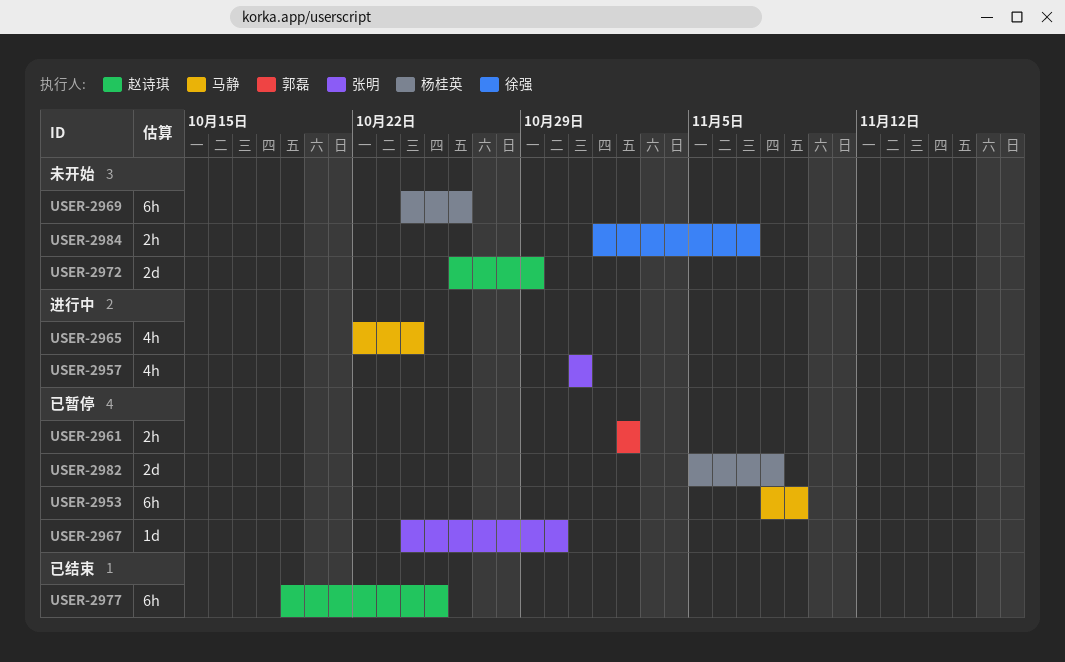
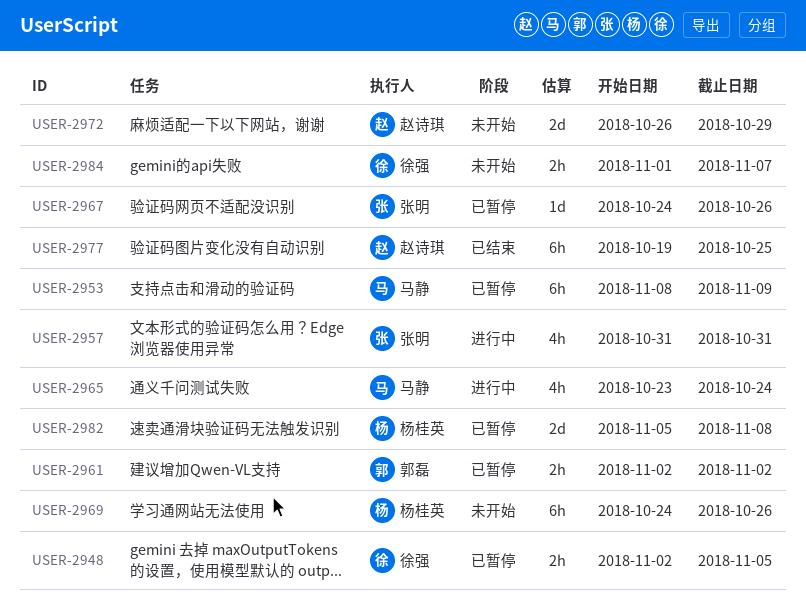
USER-2948: none -> present
USER-2965, start: Oct 22 -> Oct 23
USER-2967, due: Oct 30 -> Oct 26

